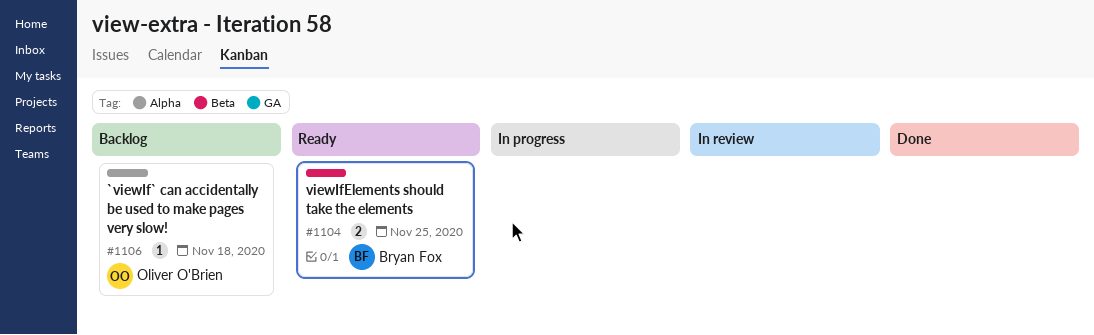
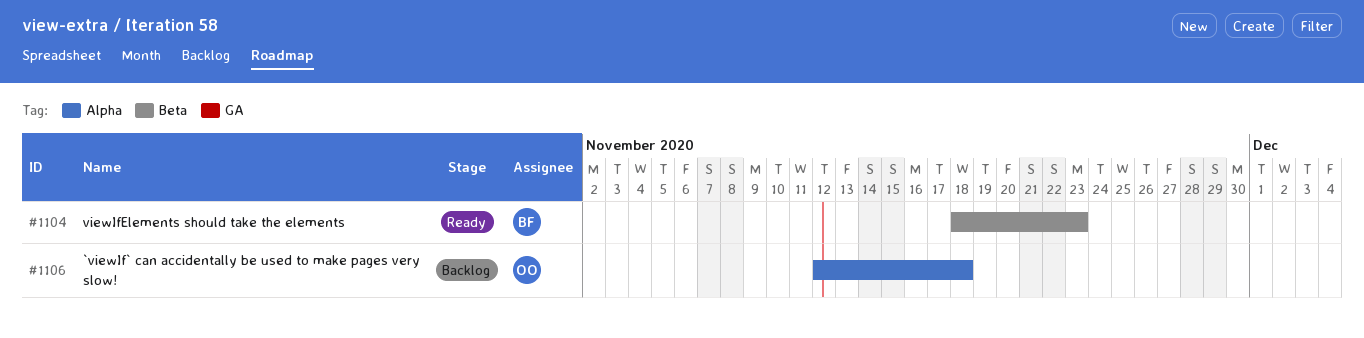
#1104, due: Nov 25 -> Nov 23

